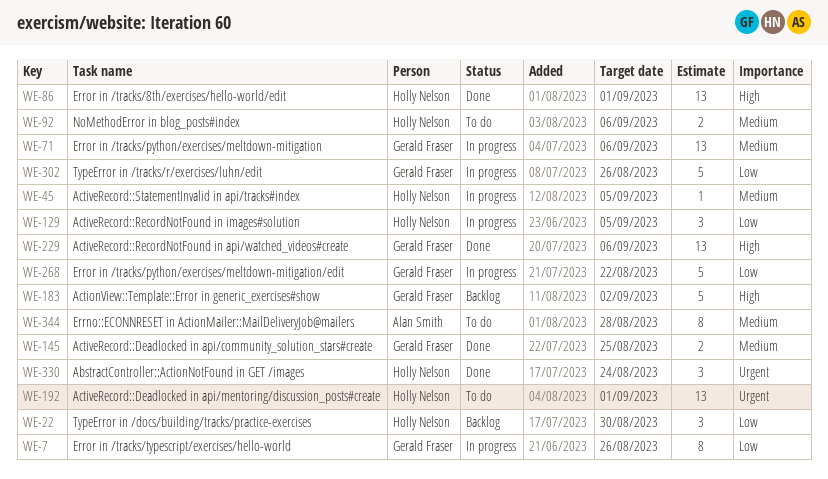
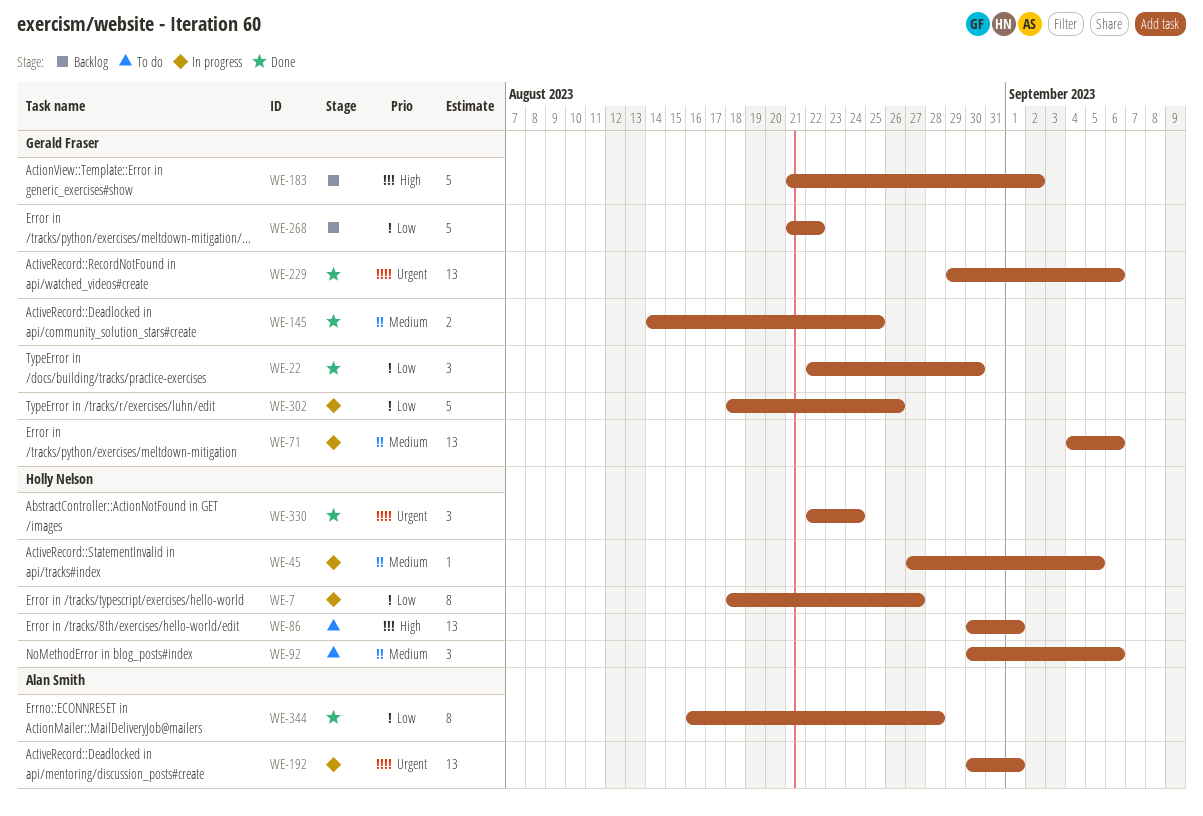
WE-7, owner: Gerald Fraser -> Holly Nelson
WE-7, due: Aug 26 -> Aug 27
WE-22, status: Backlog -> Done
WE-22, owner: Holly Nelson -> Gerald Fraser
WE-86, status: Done -> To do
WE-92, estimate: 2 -> 3
WE-129: present -> none
WE-192, status: To do -> In progress
WE-192, owner: Holly Nelson -> Alan Smith
WE-229, priority: High -> Urgent
WE-268, status: In progress -> Backlog
WE-344, status: To do -> Done
WE-344, priority: Medium -> Low

